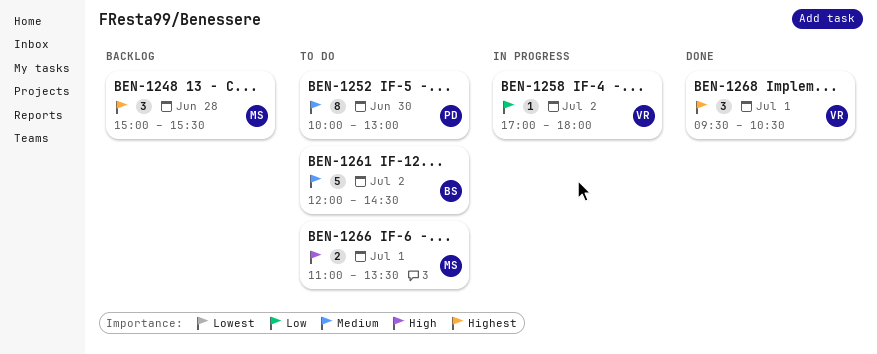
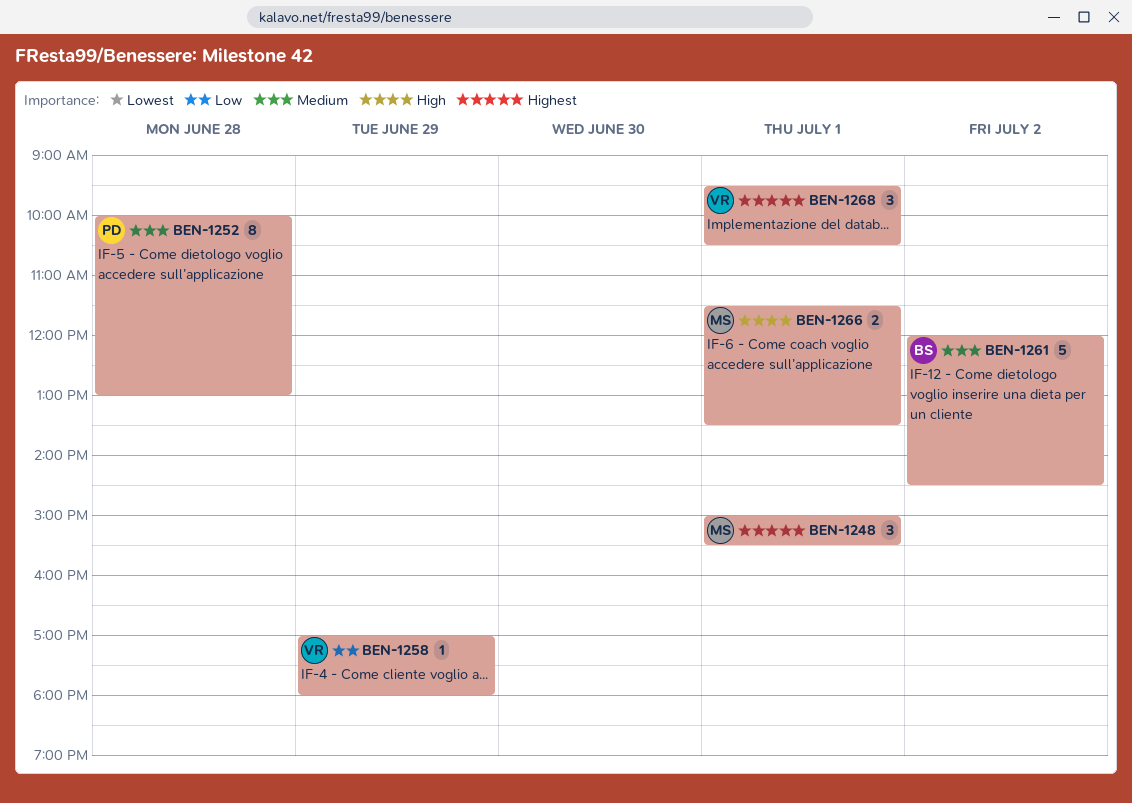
BEN-1248, day: Jun 28 -> Jul 1
BEN-1252, day: Jun 30 -> Jun 28
BEN-1258, day: Jul 2 -> Jun 29
BEN-1266, begins: 11:00 -> 11:30

